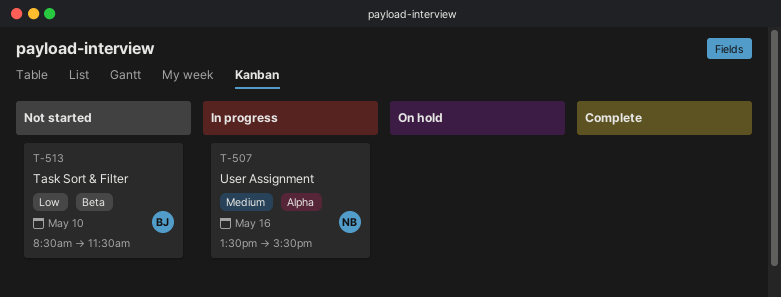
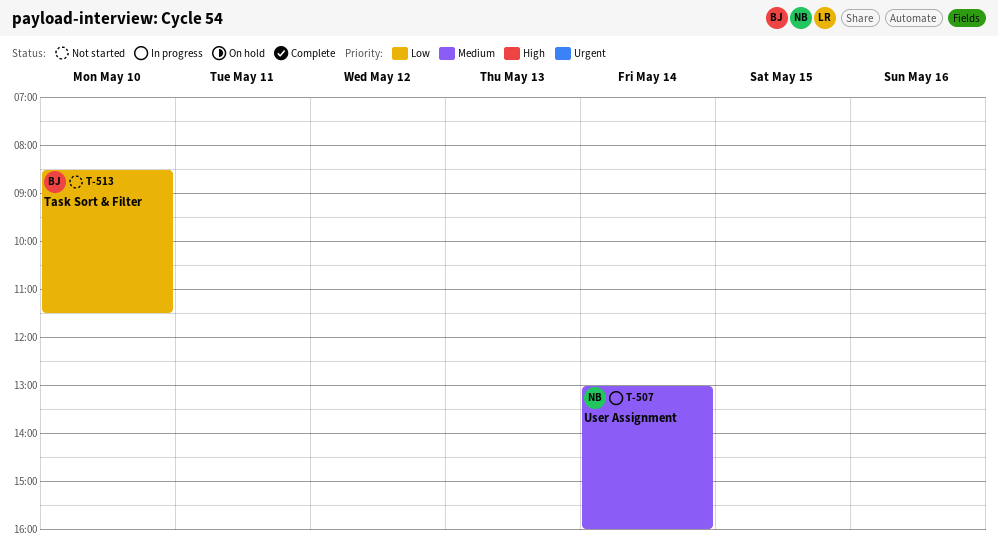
T-507, day: May 16 -> May 14
T-507, begins: 13:30 -> 13:00
T-507, ends: 15:30 -> 16:00

